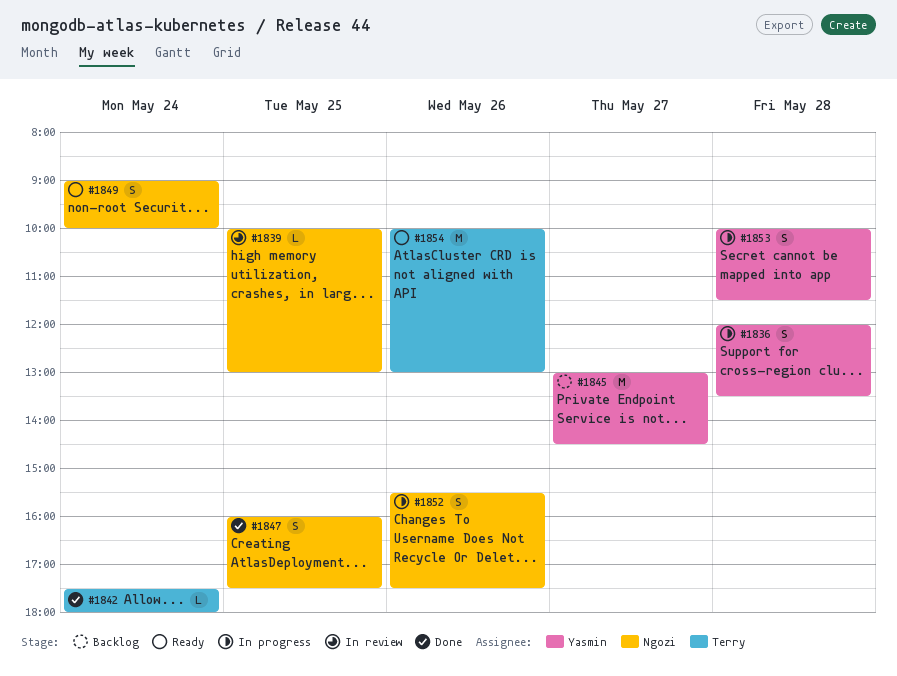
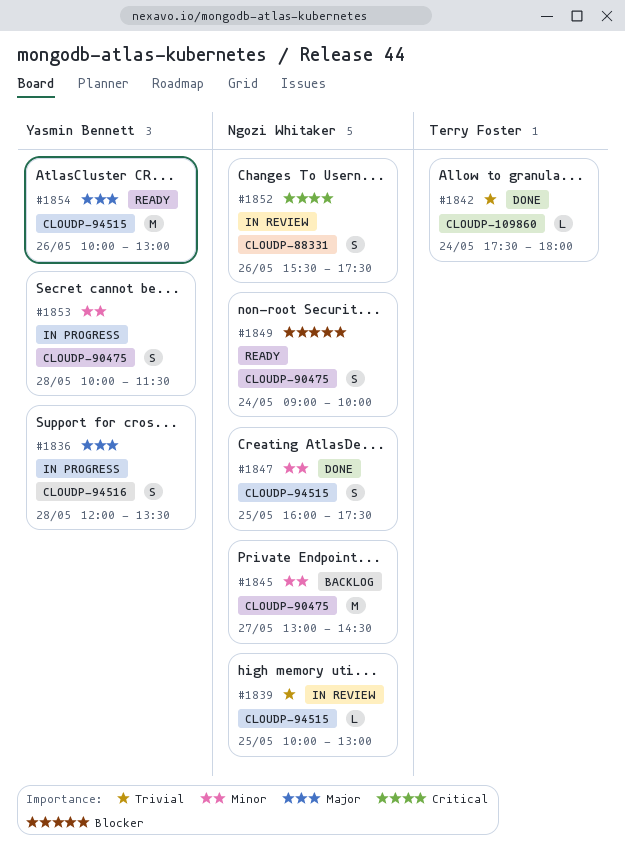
#1845, owner: Yasmin Bennett -> Ngozi Whitaker
#1852, status: In progress -> In review
#1854, owner: Terry Foster -> Yasmin Bennett

